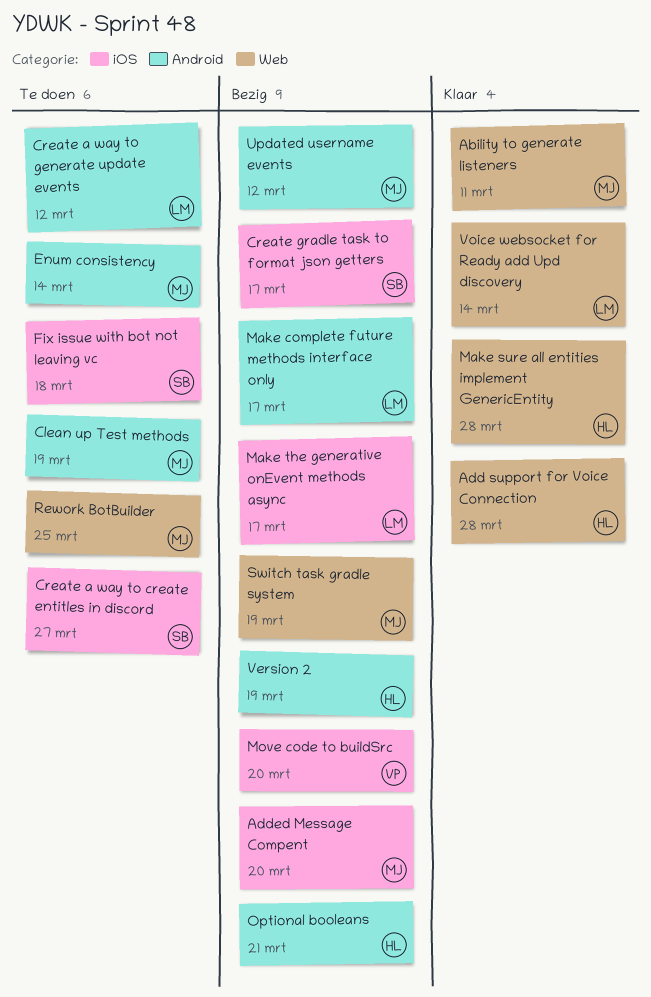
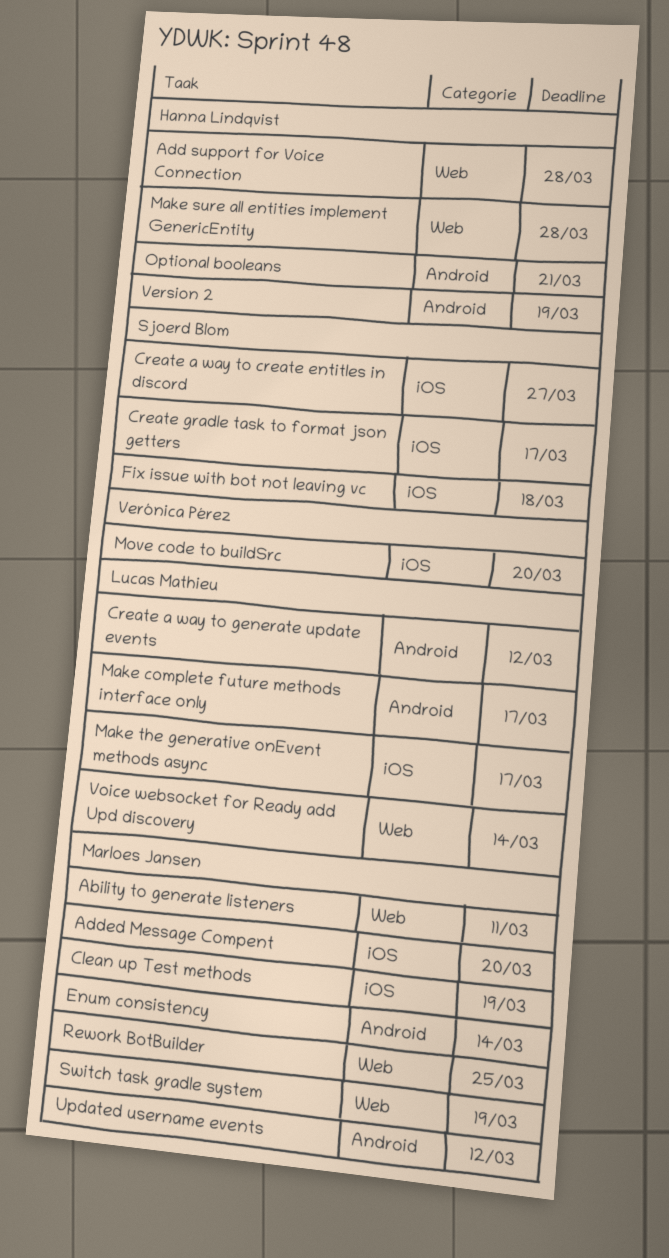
Clean up Test methods, label: Android -> iOS

